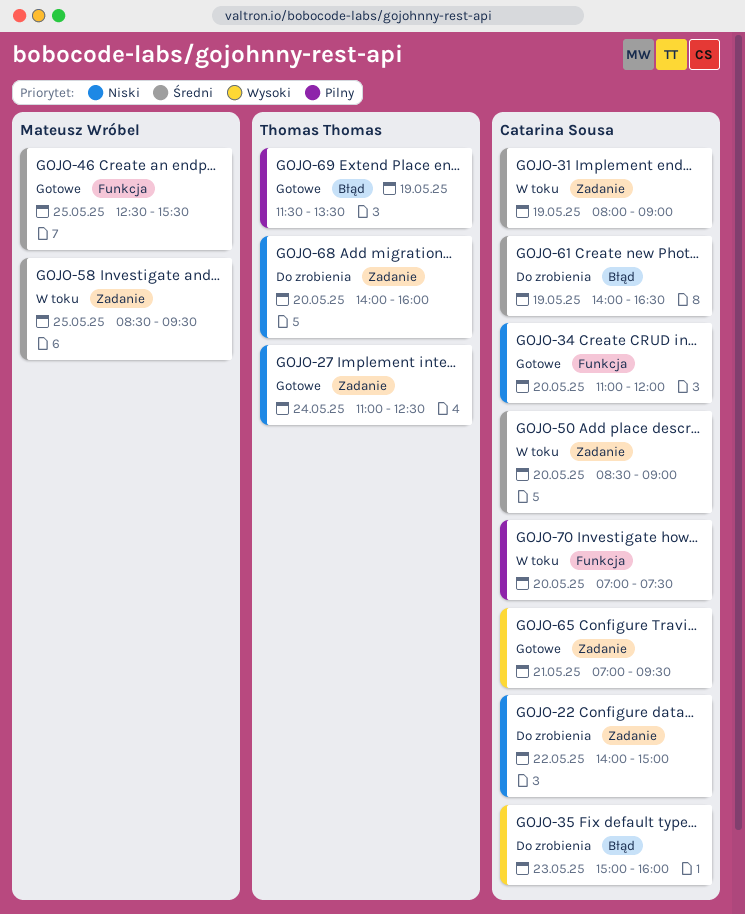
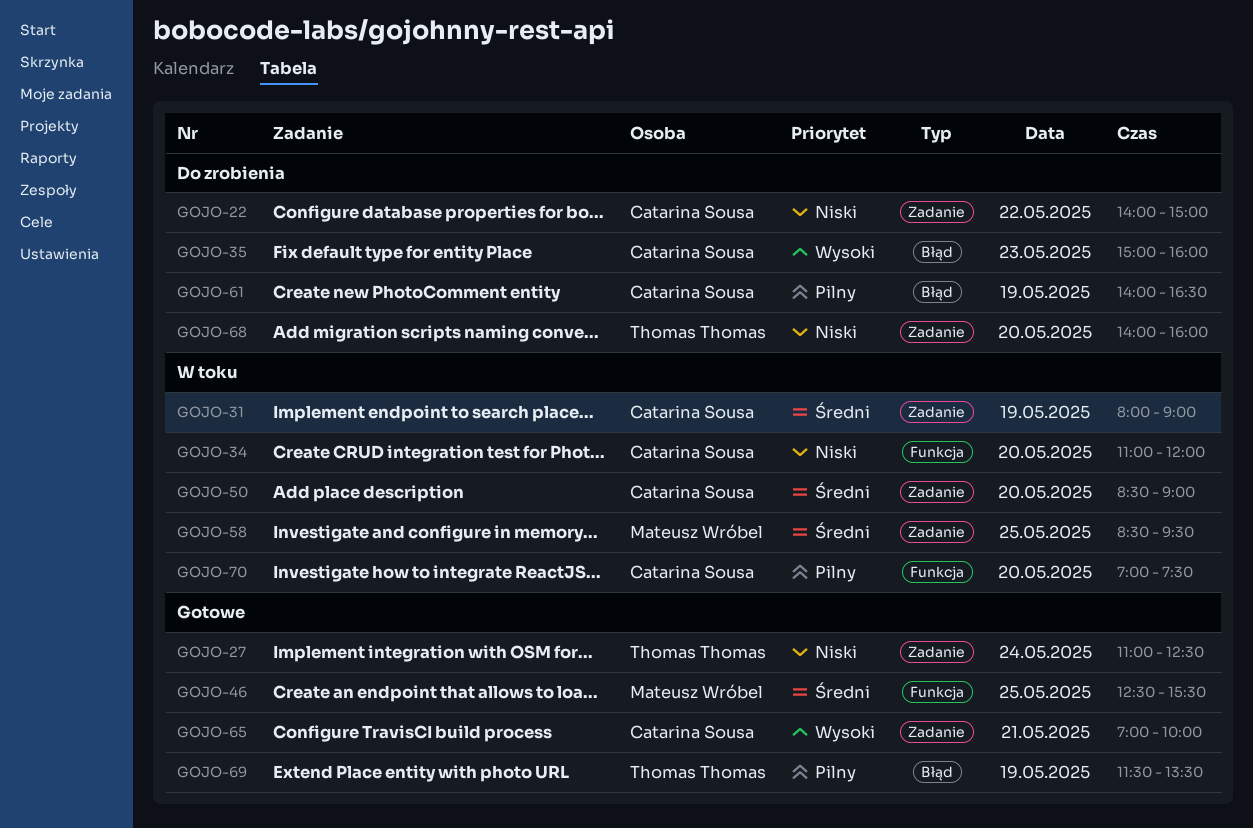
GOJO-34, status: Gotowe -> W toku
GOJO-61, priority: Średni -> Pilny
GOJO-65, ends: 09:30 -> 10:00

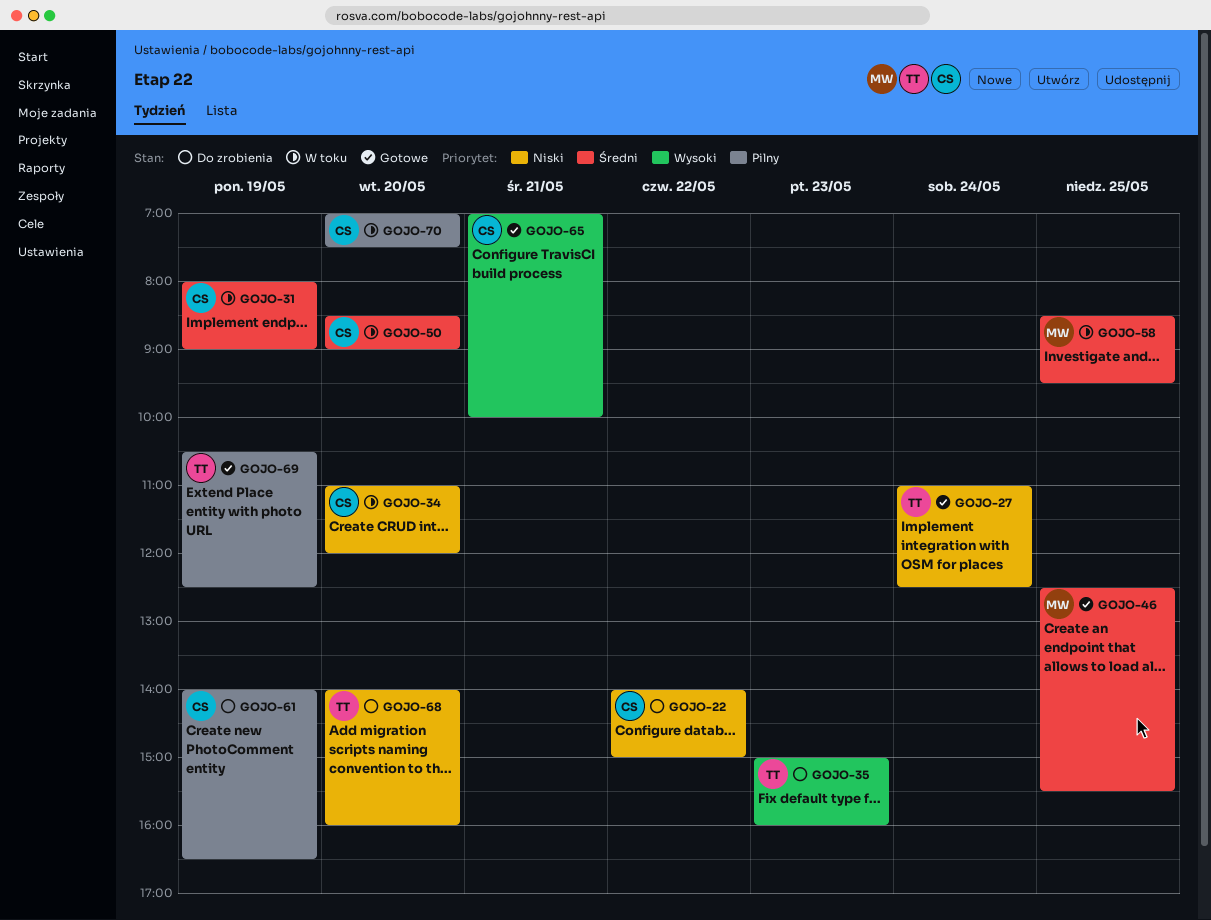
GOJO-35, owner: Catarina Sousa -> Thomas Thomas
GOJO-69, begins: 11:30 -> 10:30
GOJO-69, ends: 13:30 -> 12:30

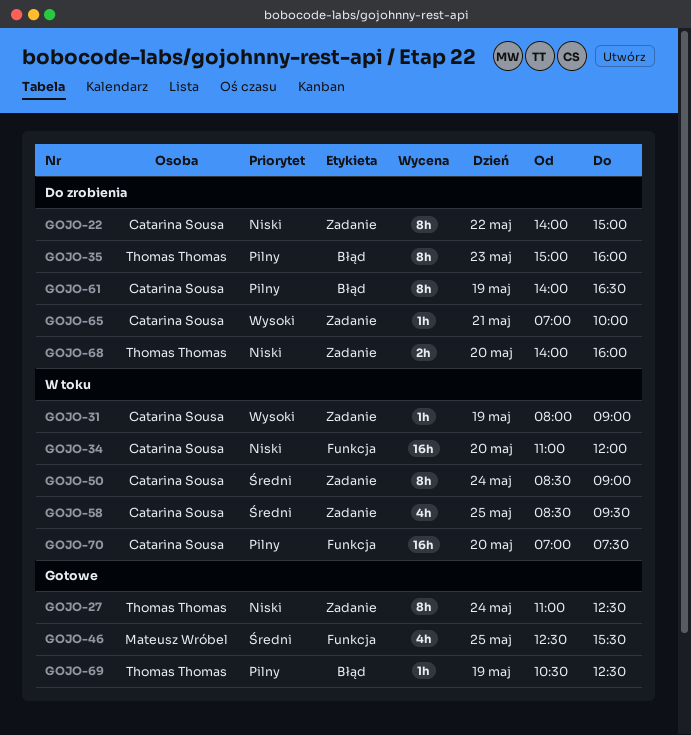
GOJO-31, priority: Średni -> Wysoki
GOJO-35, priority: Wysoki -> Pilny
GOJO-50, day: May 20 -> May 24
GOJO-58, owner: Mateusz Wróbel -> Catarina Sousa
GOJO-65, status: Gotowe -> Do zrobienia

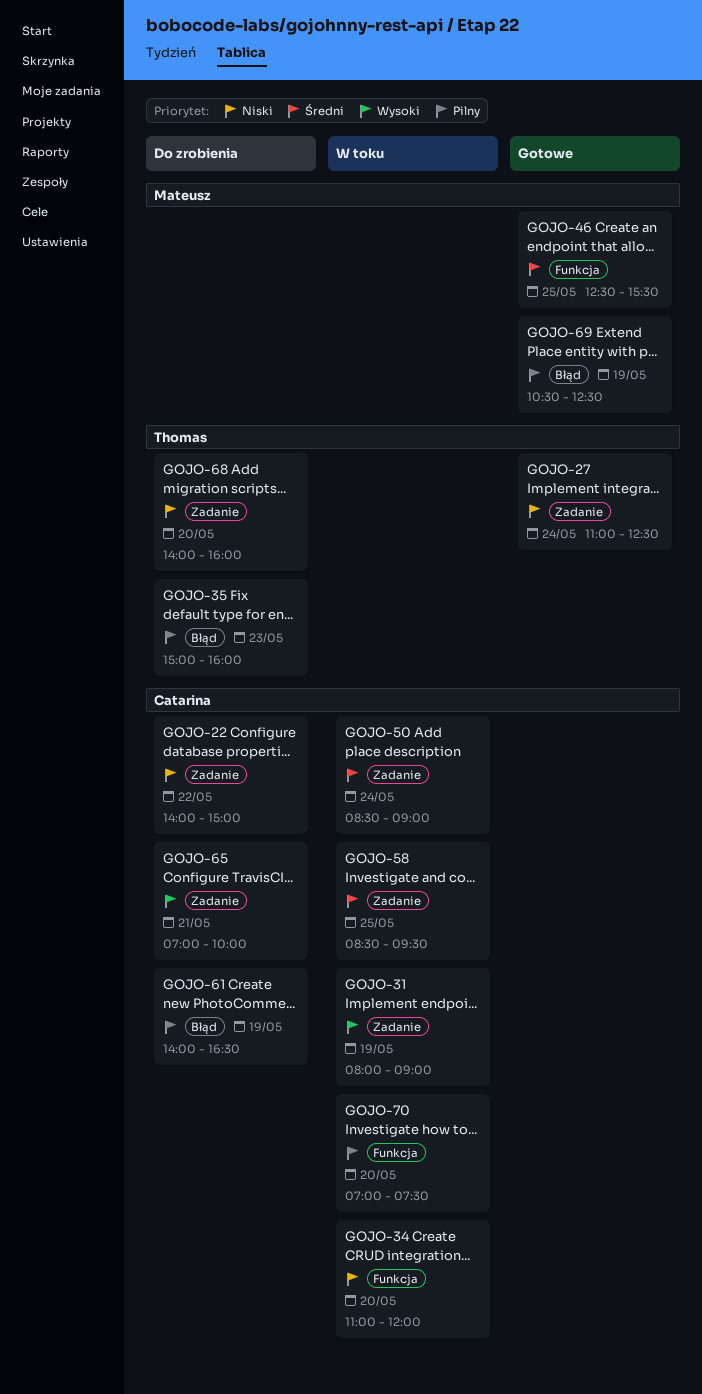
GOJO-69, owner: Thomas Thomas -> Mateusz Wróbel

